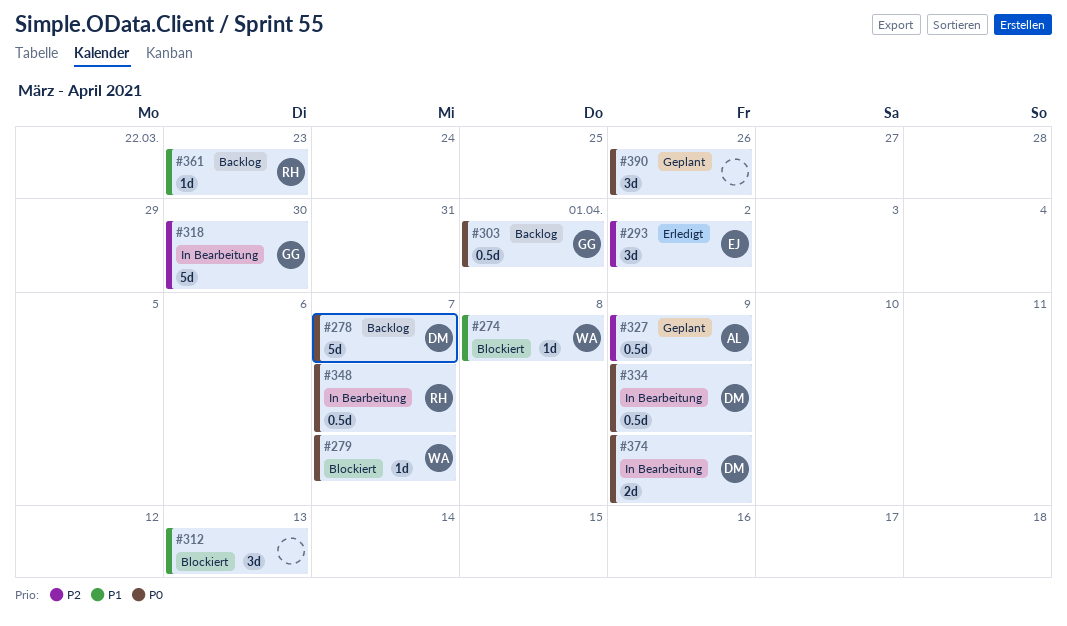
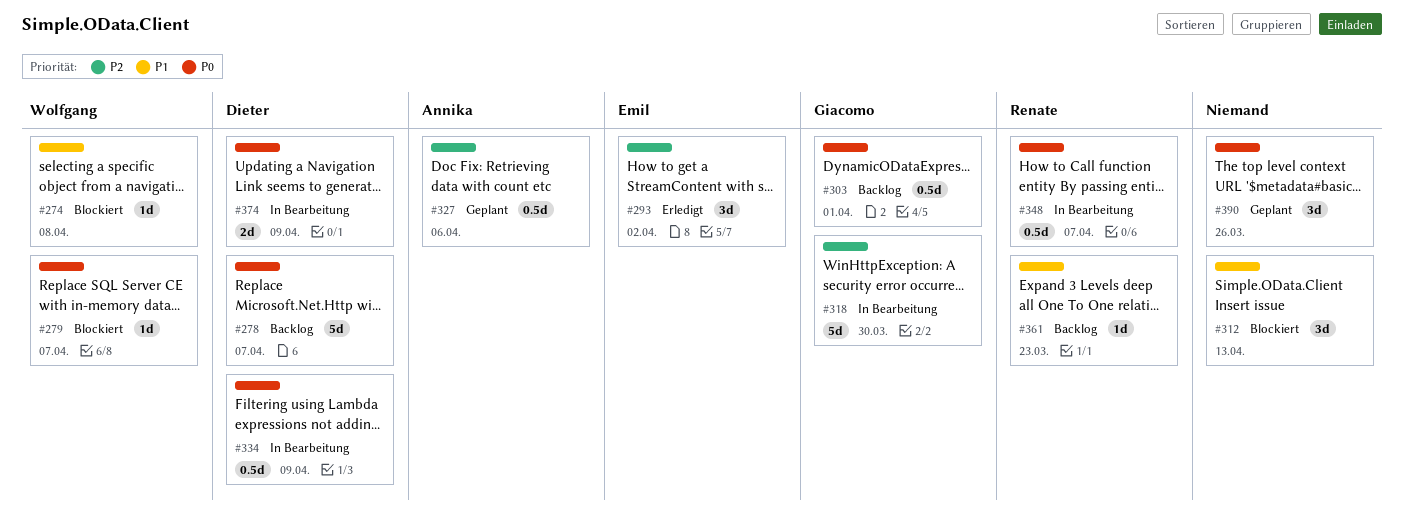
#327, due: Apr 9 -> Apr 6

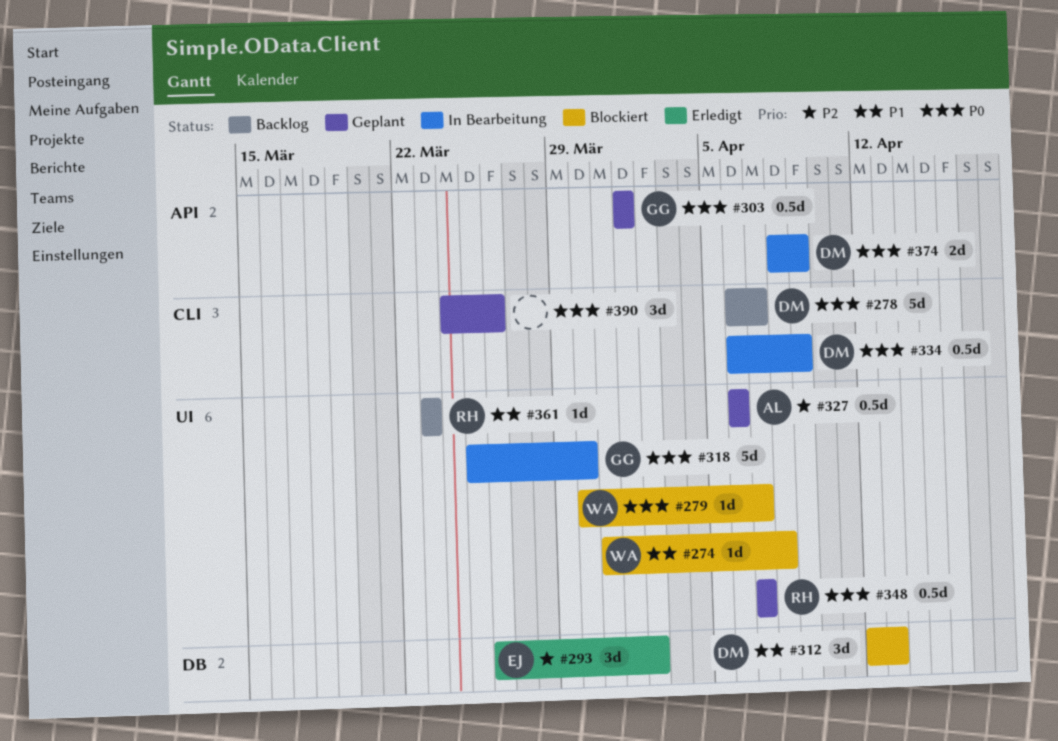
#303, status: Backlog -> Geplant
#312, owner: none -> Dieter
#318, priority: P2 -> P0
#348, status: In Bearbeitung -> Geplant

